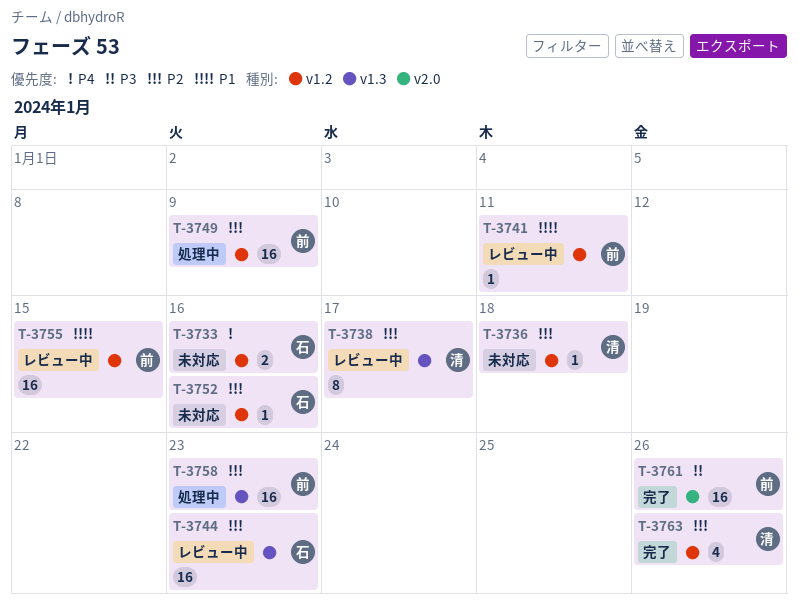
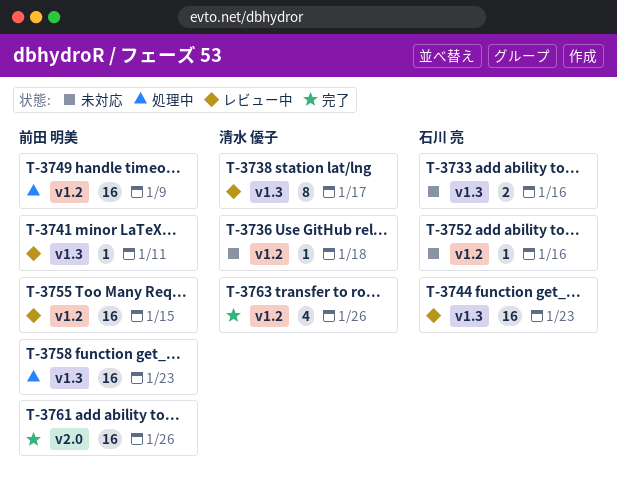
T-3733, label: v1.2 -> v1.3
T-3741, label: v1.2 -> v1.3

